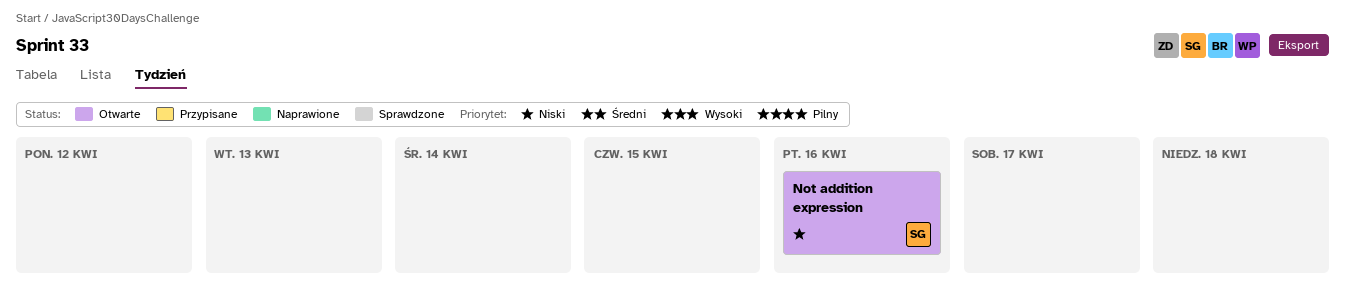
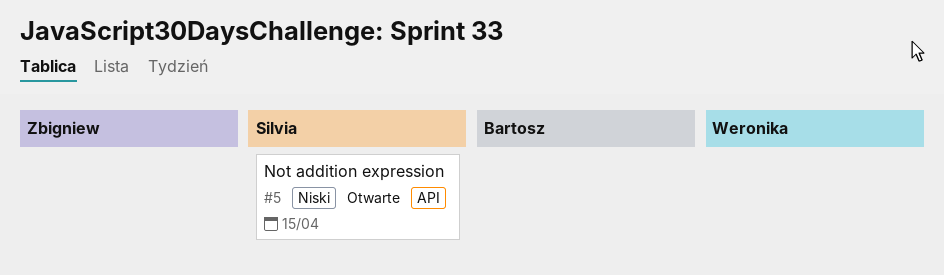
Not addition expression, due: Apr 16 -> Apr 15

